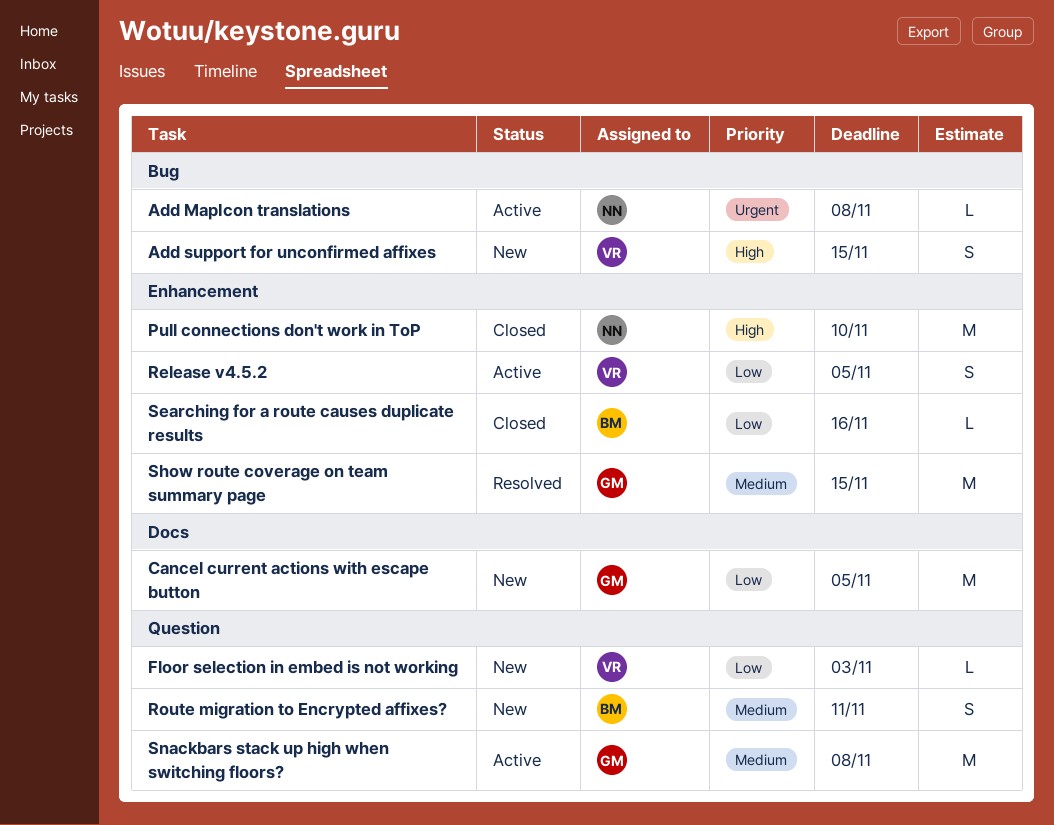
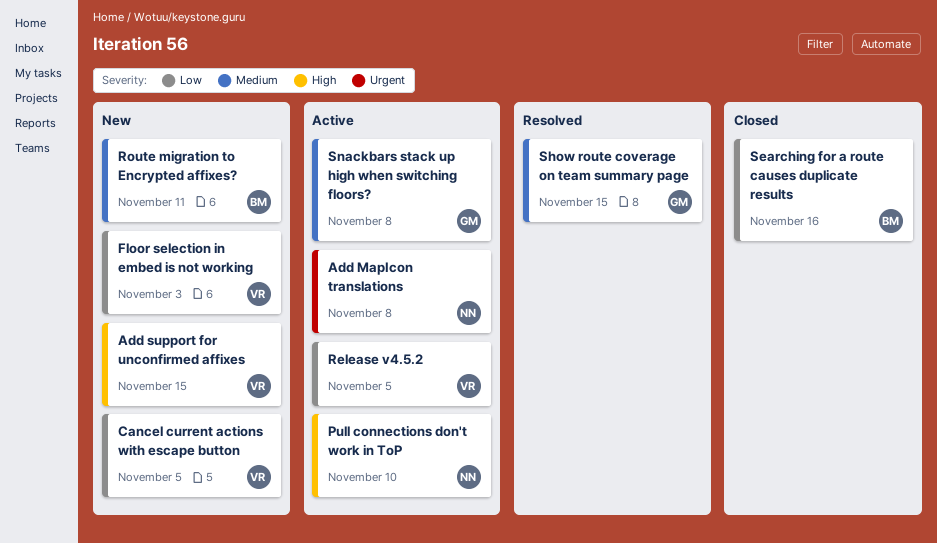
Cancel current actions with escape button, owner: GM -> VR
Pull connections don't work in ToP, status: Closed -> Active

